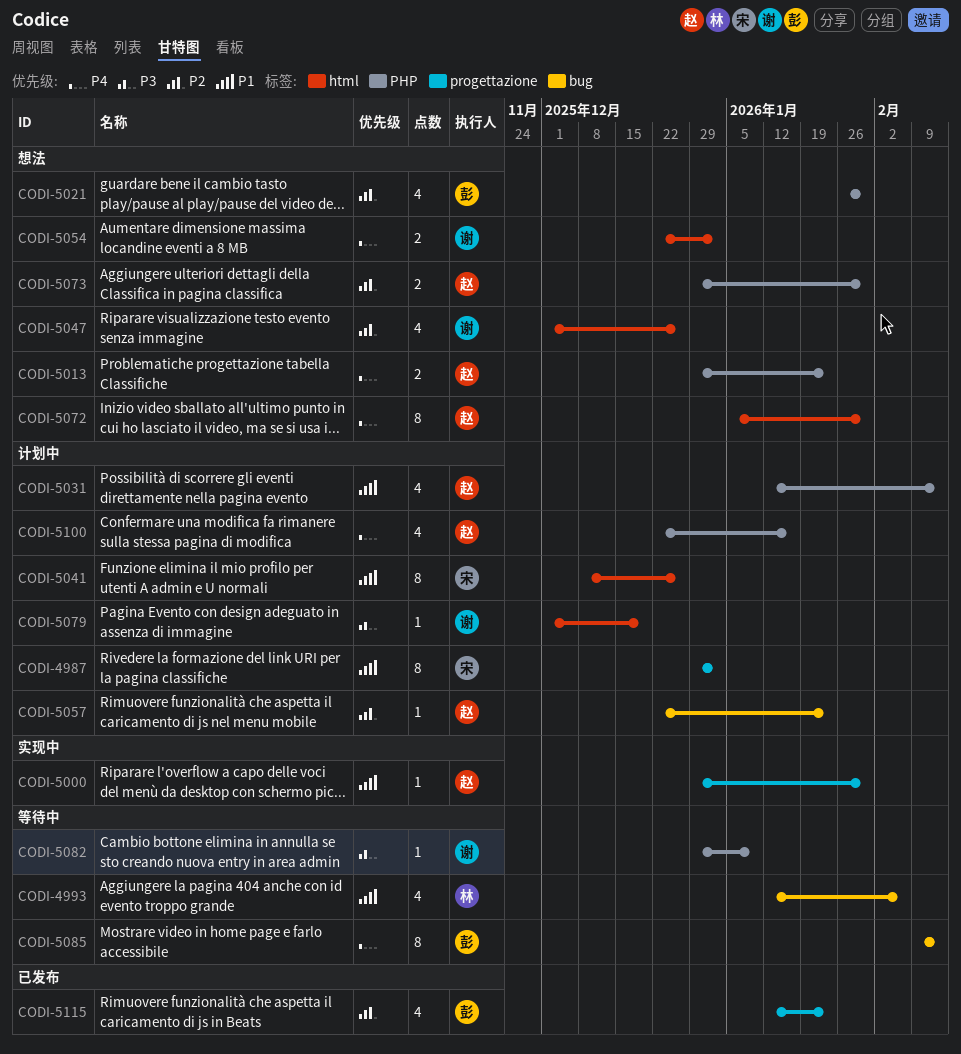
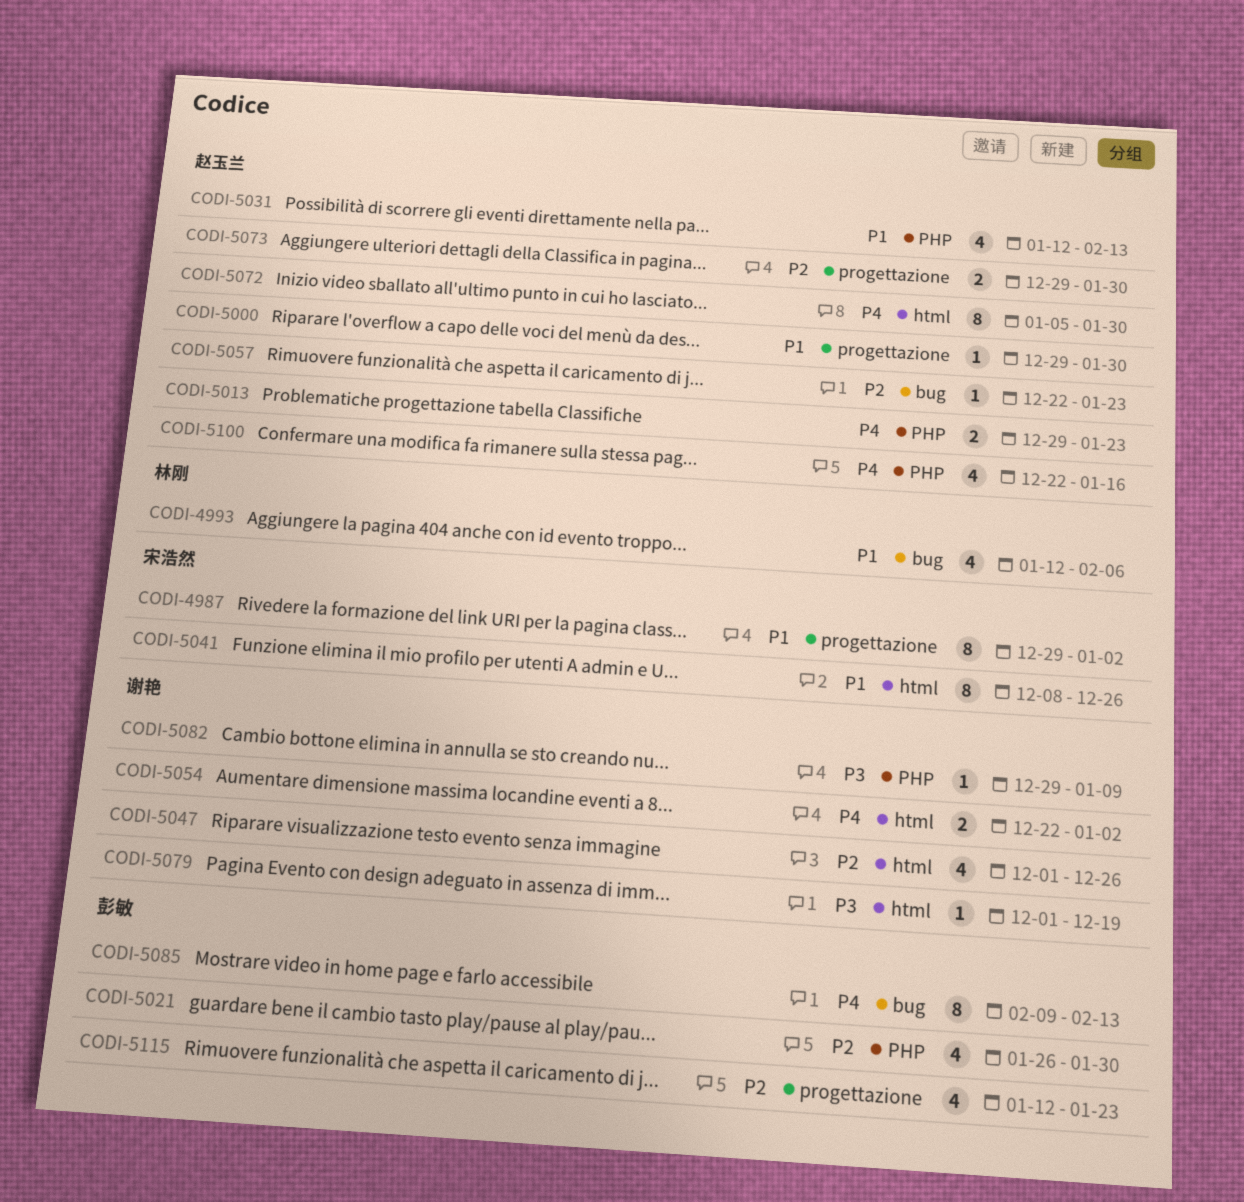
CODI-5073, label: PHP -> progettazione

